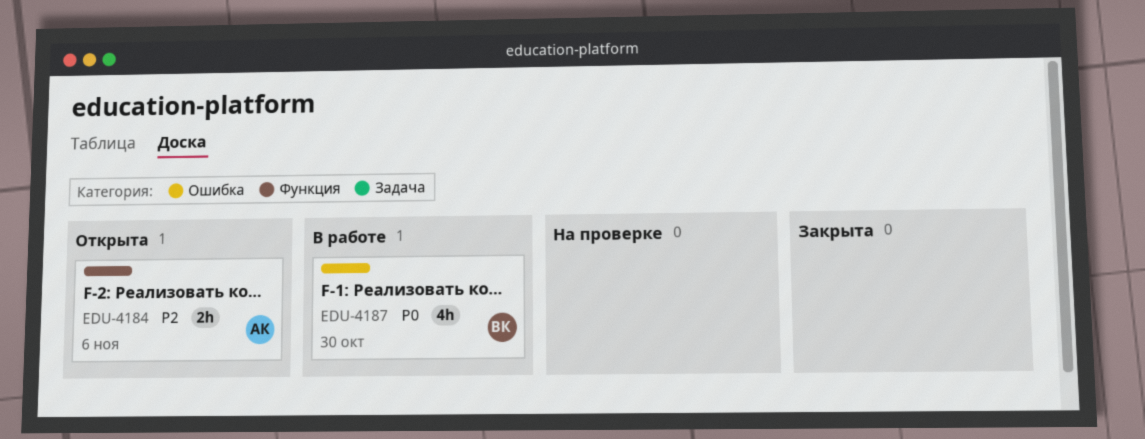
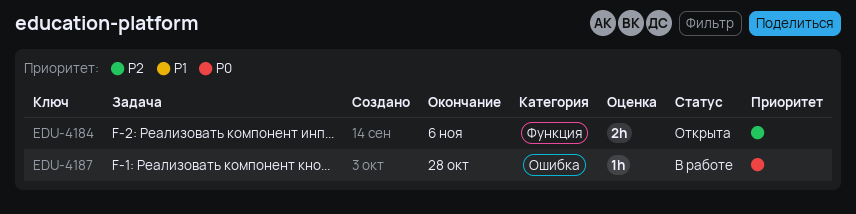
EDU-4187, estimate: 4h -> 1h
EDU-4187, due: Oct 30 -> Oct 28

